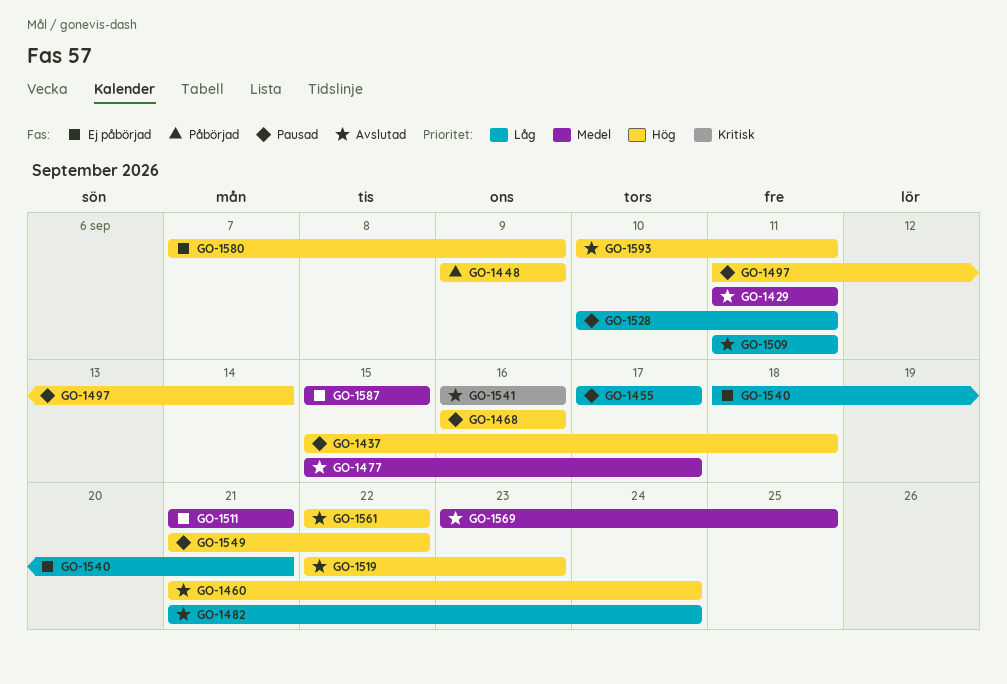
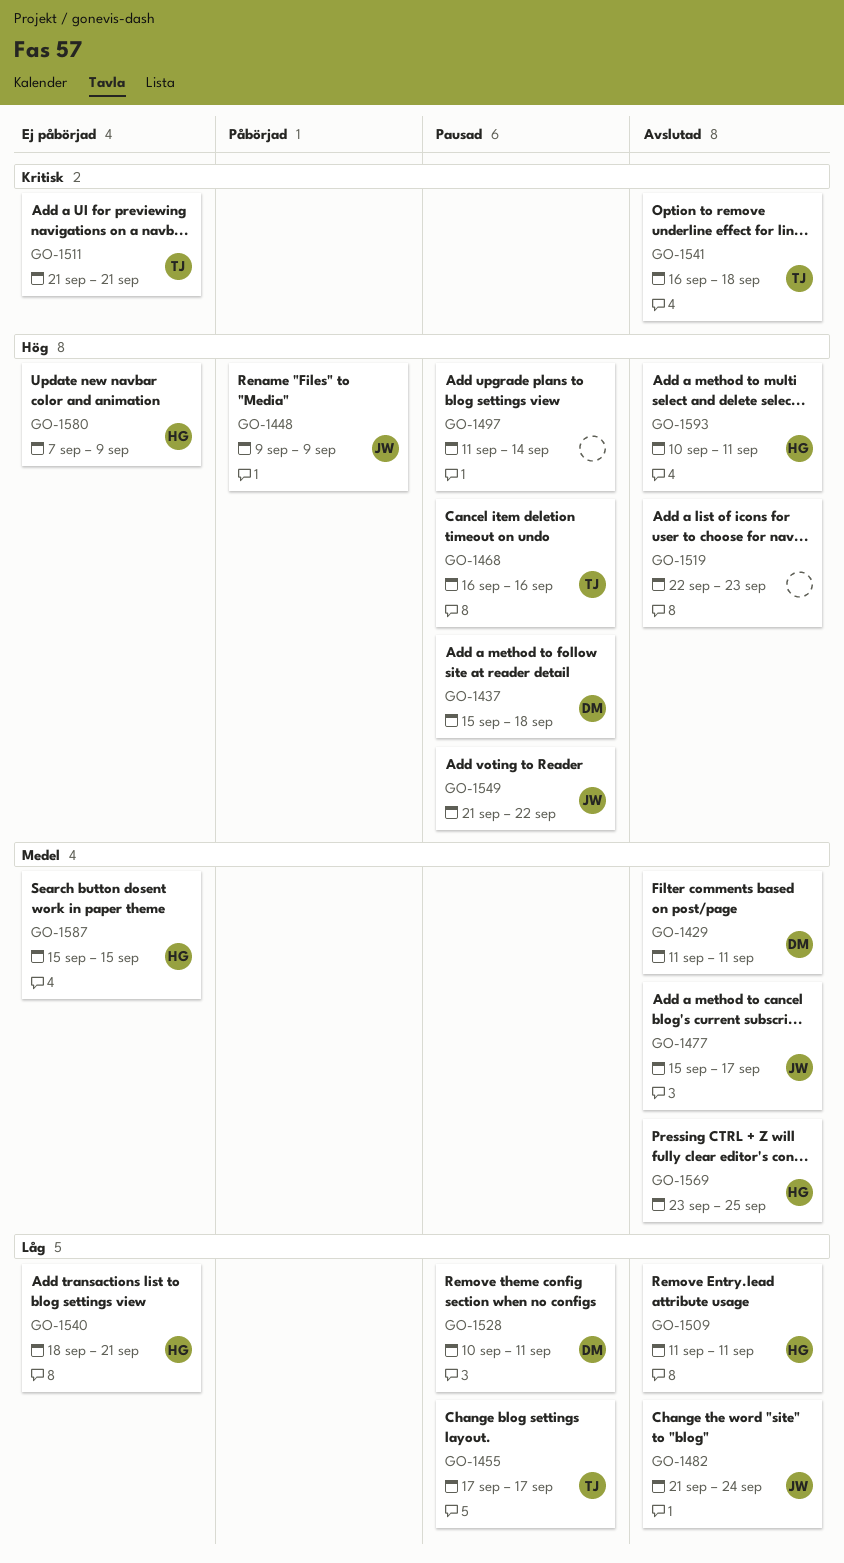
GO-1460: present -> none
GO-1511, priority: Medel -> Kritisk
GO-1541, due: Sep 16 -> Sep 18
GO-1561: present -> none

